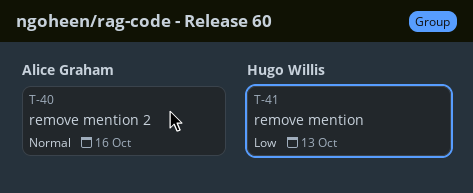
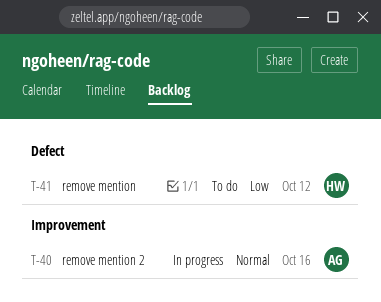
T-41, due: Oct 13 -> Oct 12

